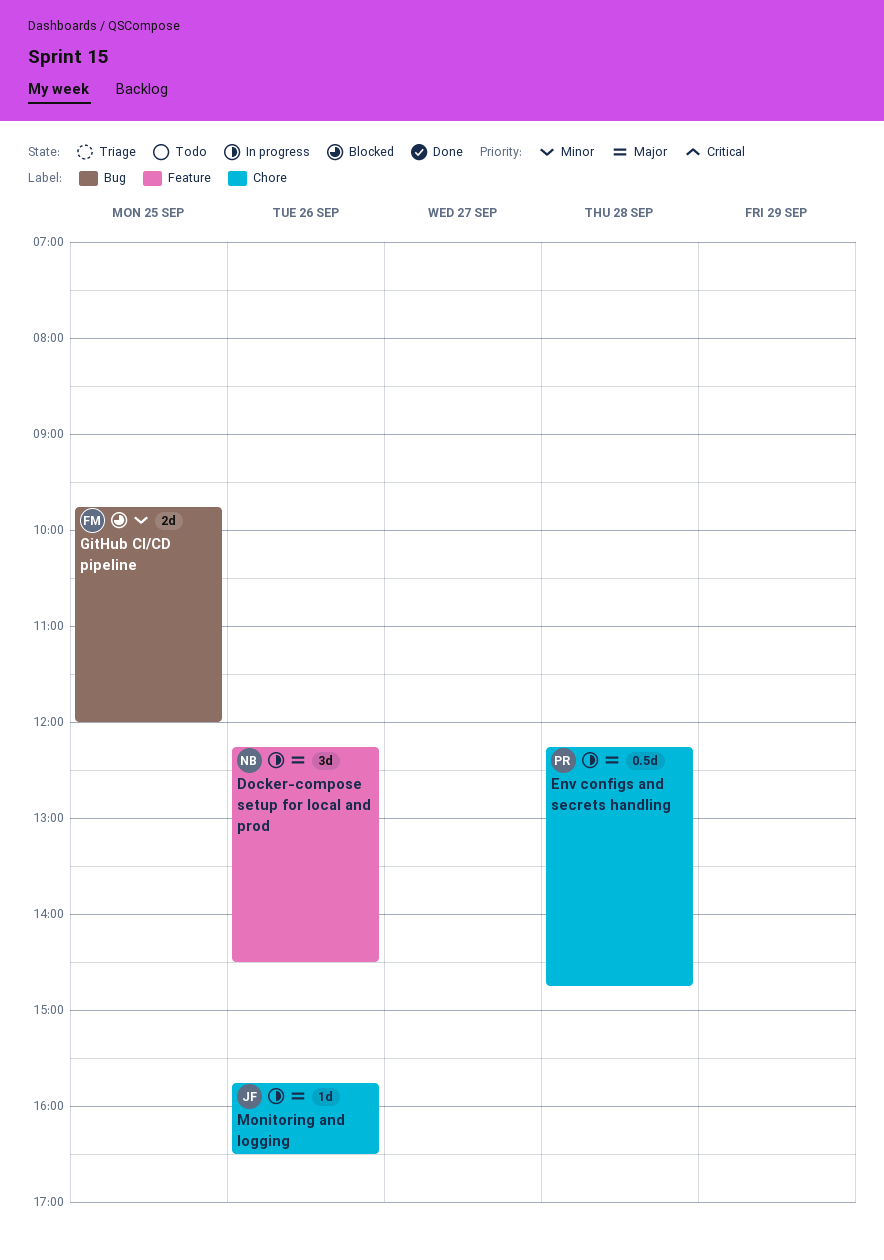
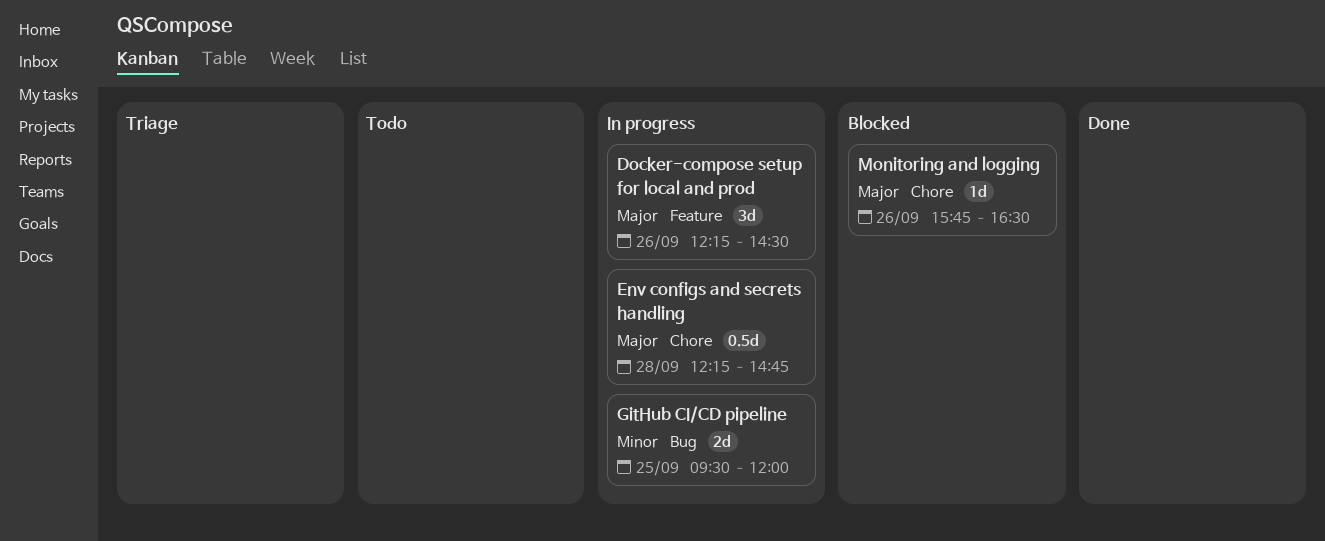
GitHub CI/CD pipeline, status: Blocked -> In progress
GitHub CI/CD pipeline, begins: 09:45 -> 09:30
Monitoring and logging, status: In progress -> Blocked

